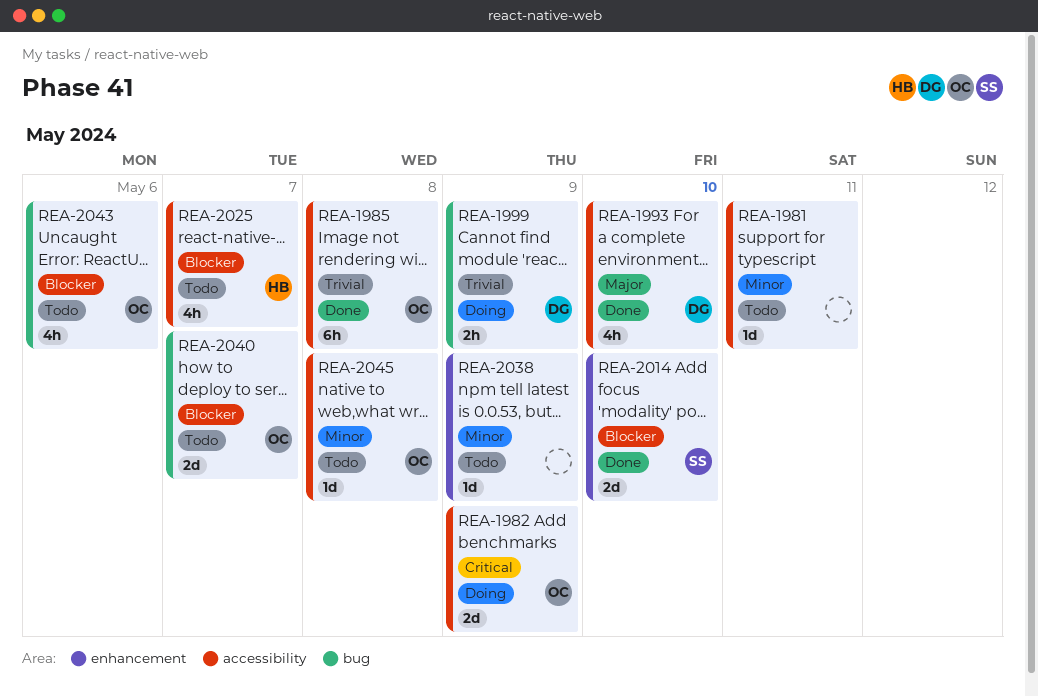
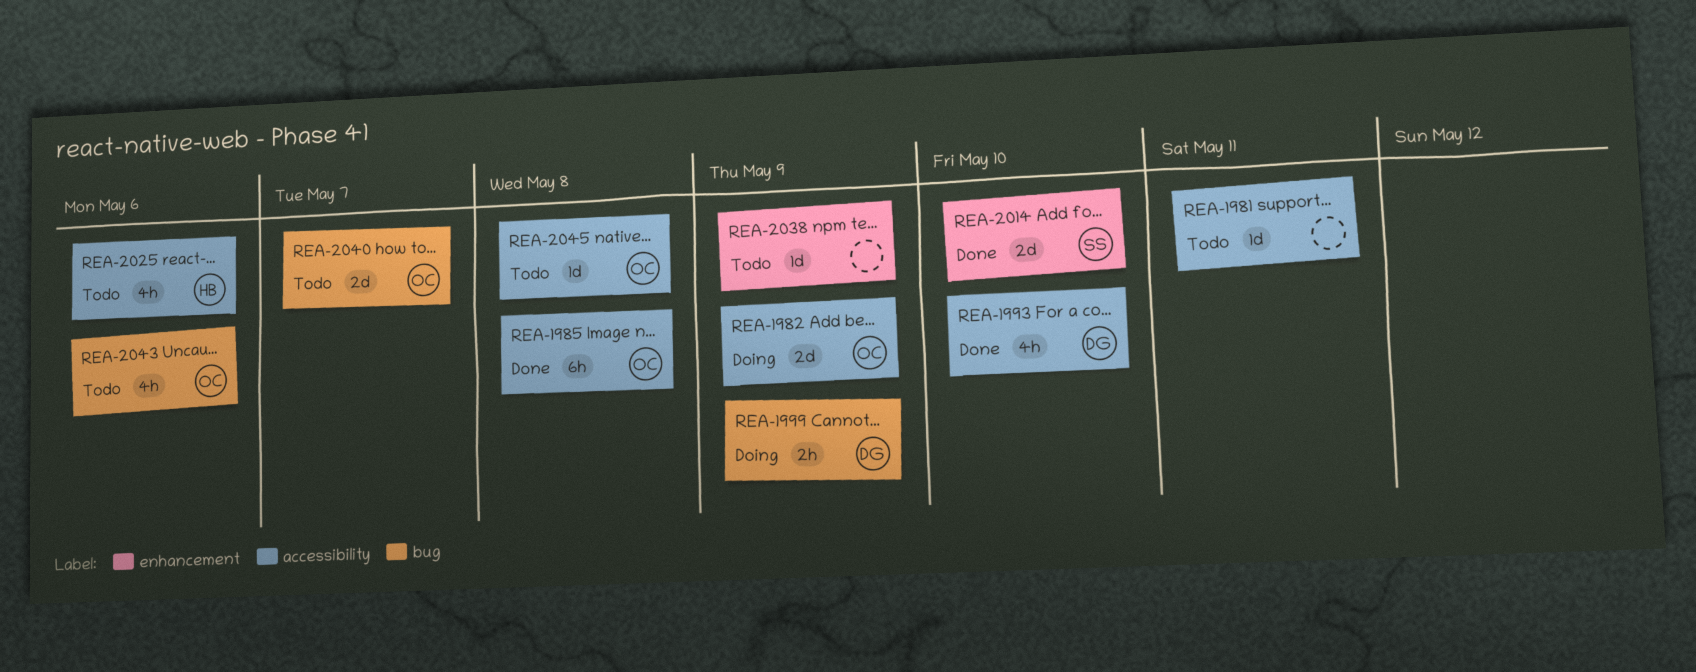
REA-2025, due: May 7 -> May 6

